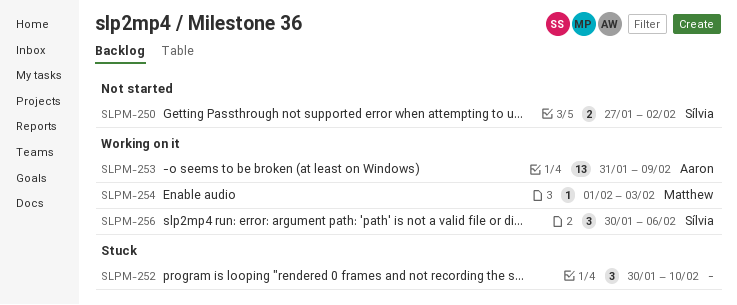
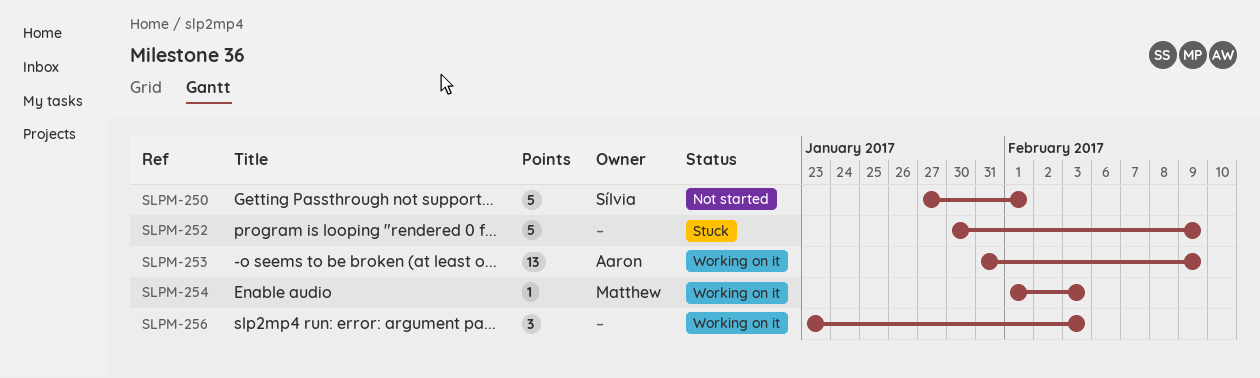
SLPM-250, estimate: 2 -> 5
SLPM-250, due: Feb 2 -> Feb 1
SLPM-252, estimate: 3 -> 5
SLPM-252, due: Feb 10 -> Feb 9
SLPM-256, owner: Sílvia -> none
SLPM-256, start: Jan 30 -> Jan 23
SLPM-256, due: Feb 6 -> Feb 3

